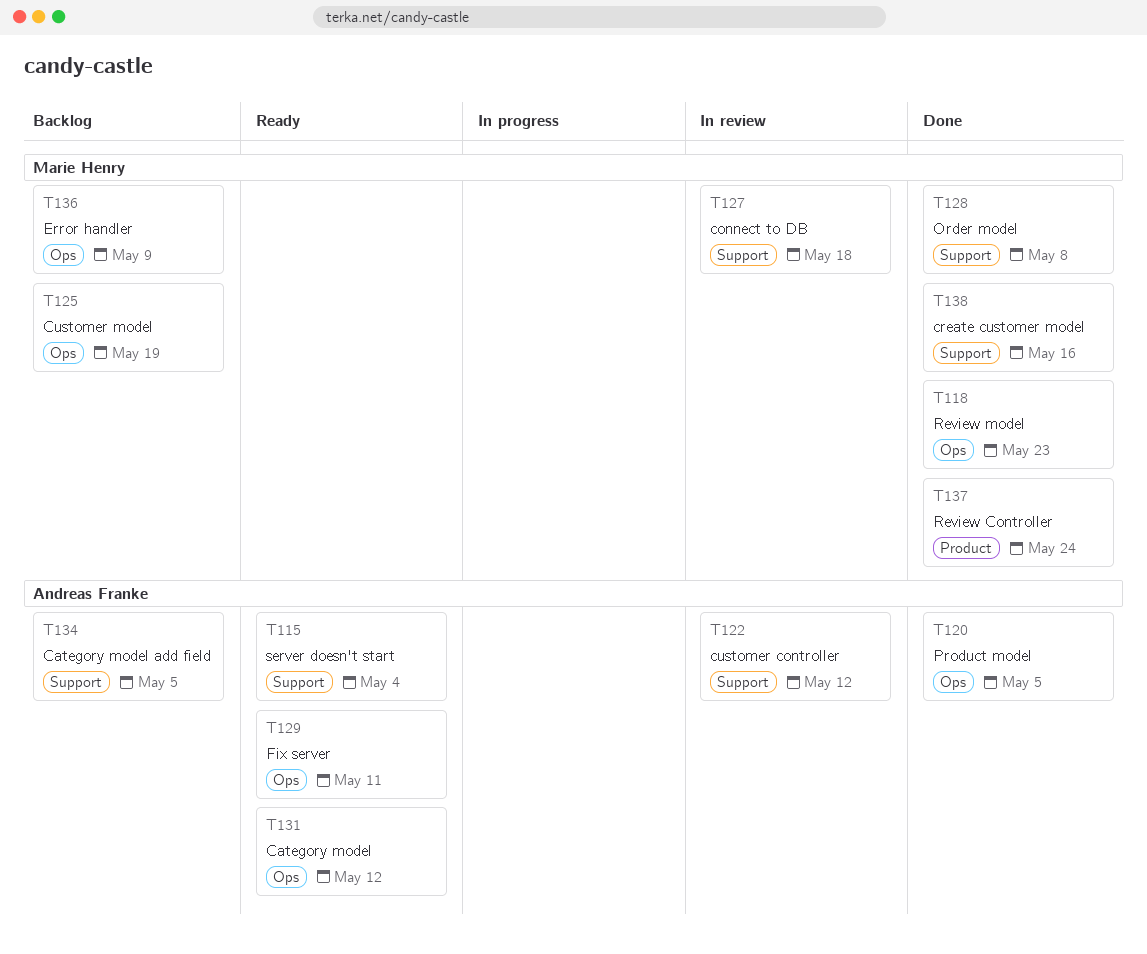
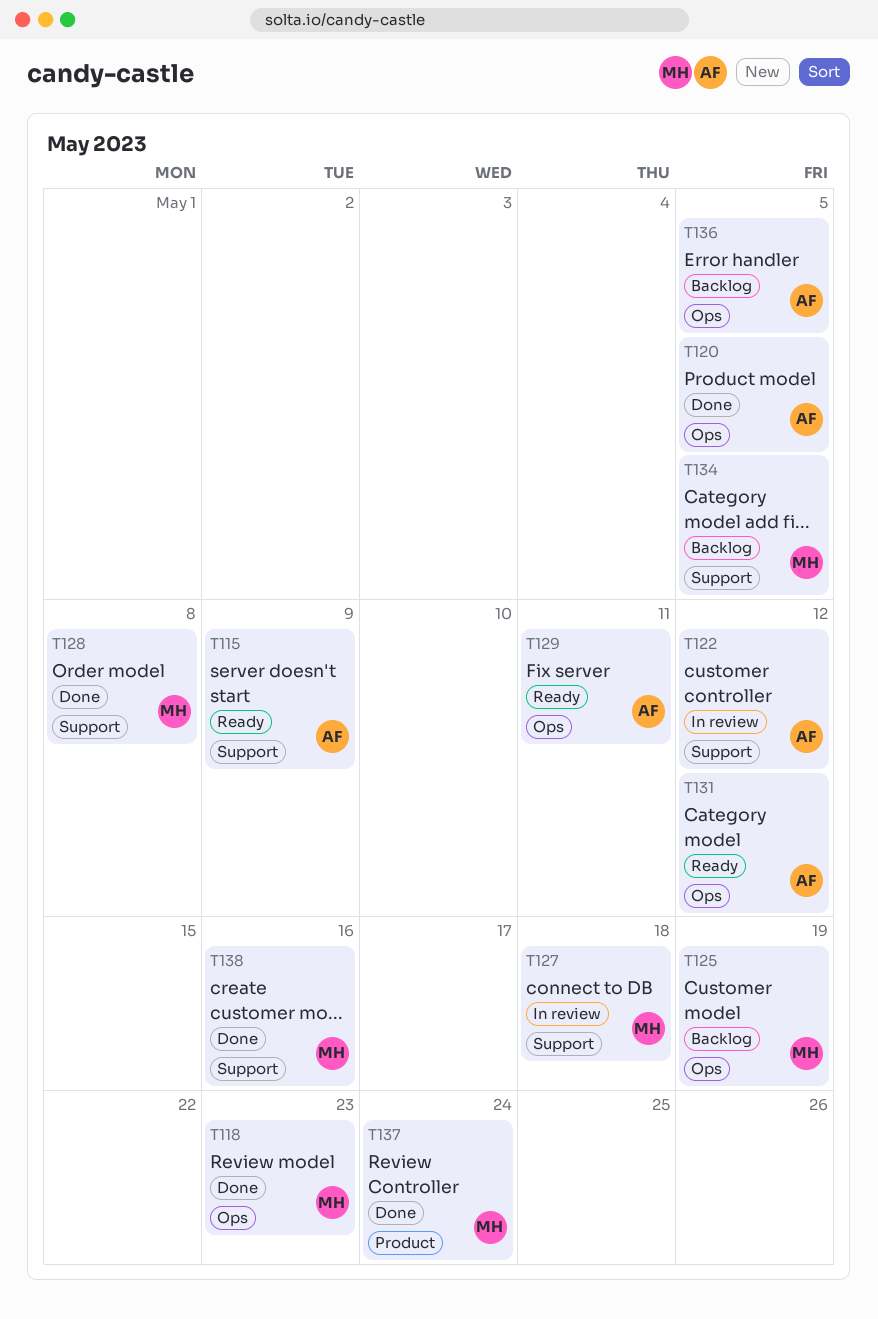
T115, due: May 4 -> May 9
T134, owner: Andreas Franke -> Marie Henry
T136, owner: Marie Henry -> Andreas Franke
T136, due: May 9 -> May 5

